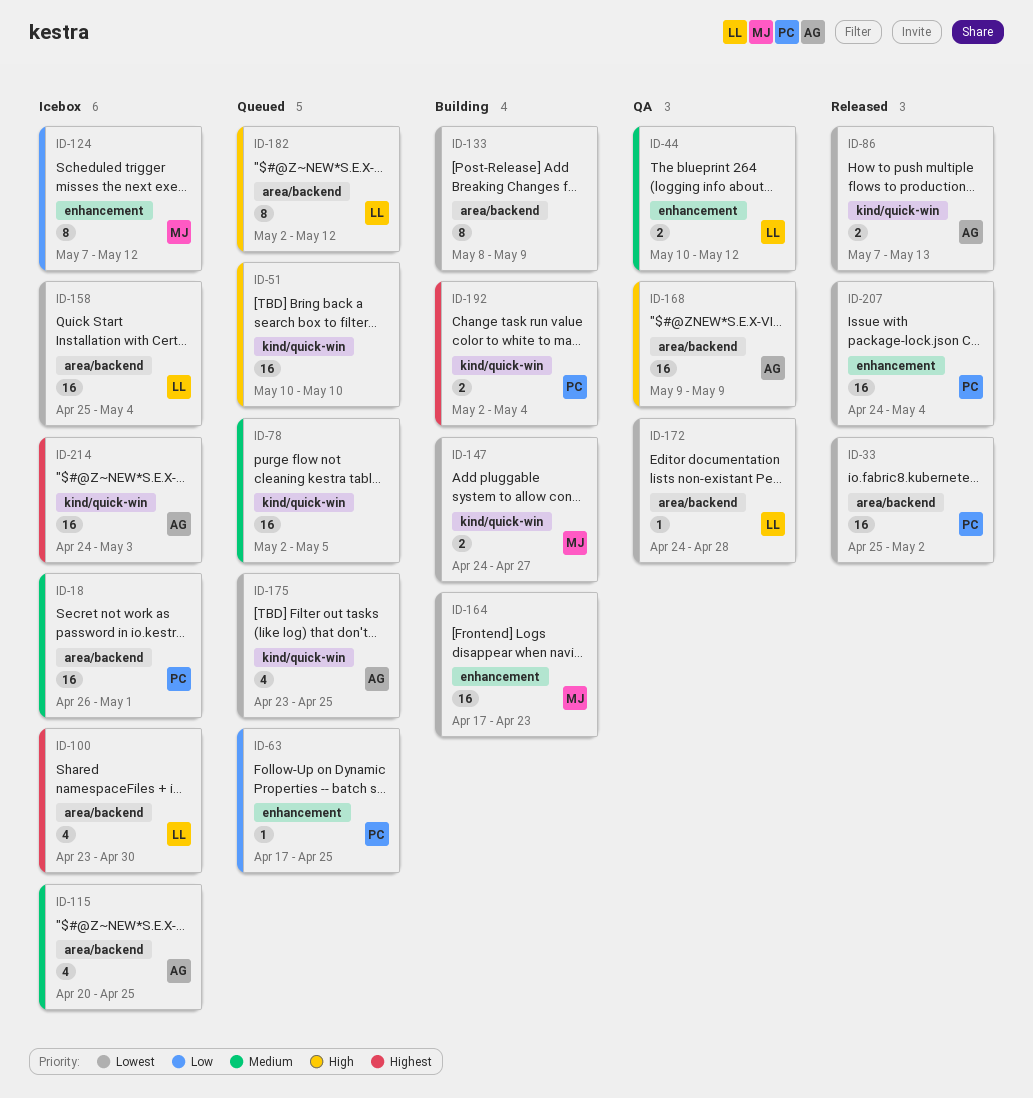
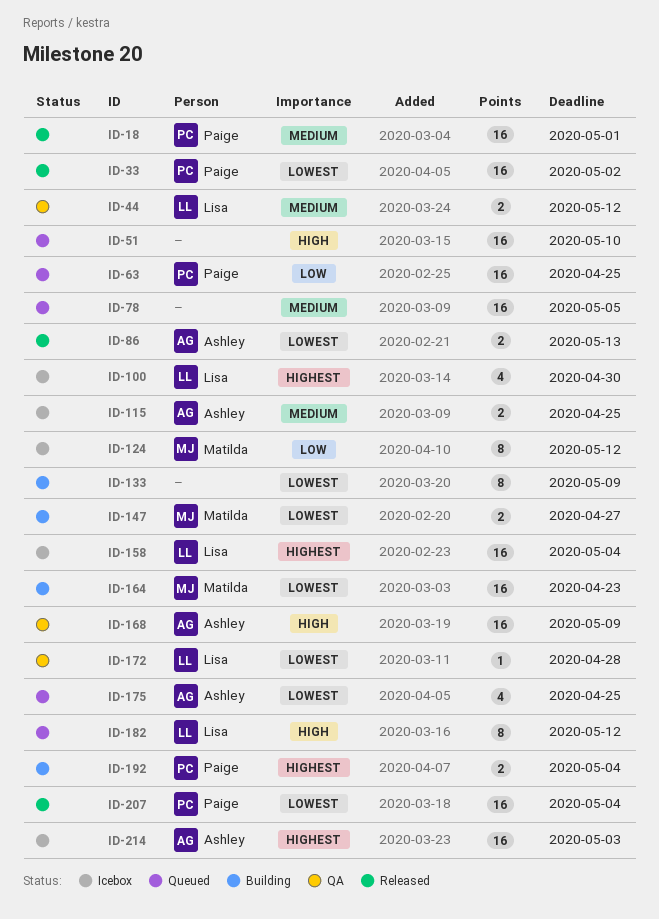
ID-18, status: Icebox -> Released
ID-63, estimate: 1 -> 16
ID-115, estimate: 4 -> 2
ID-158, priority: Lowest -> Highest

